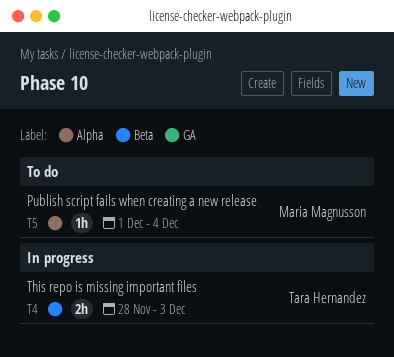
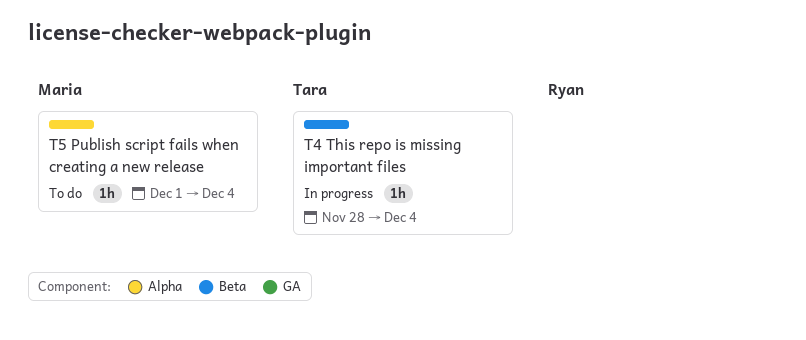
T4, estimate: 2h -> 1h
T4, due: Dec 3 -> Dec 4

